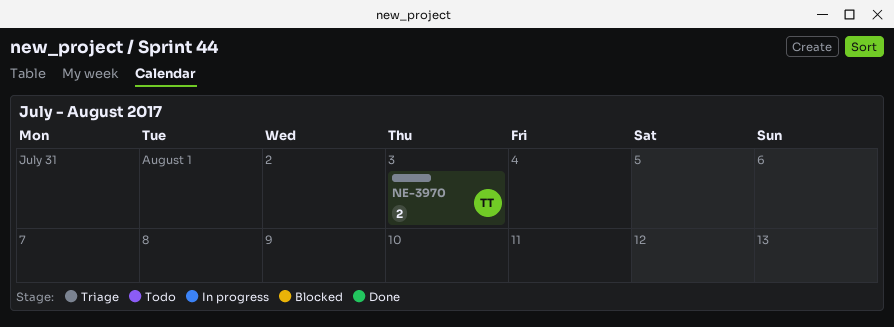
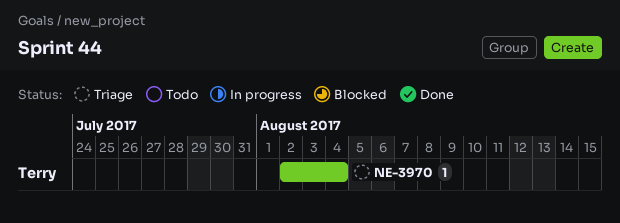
NE-3970, estimate: 2 -> 1
NE-3970, due: Aug 3 -> Aug 4

